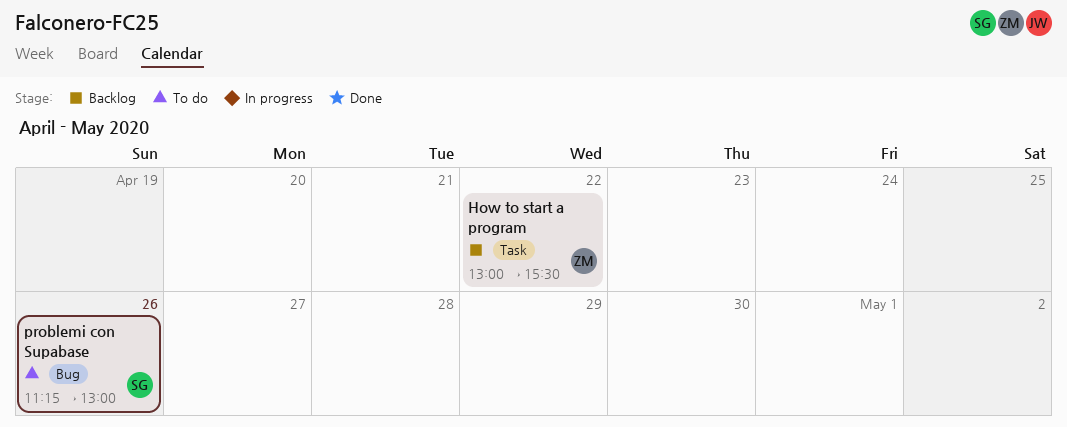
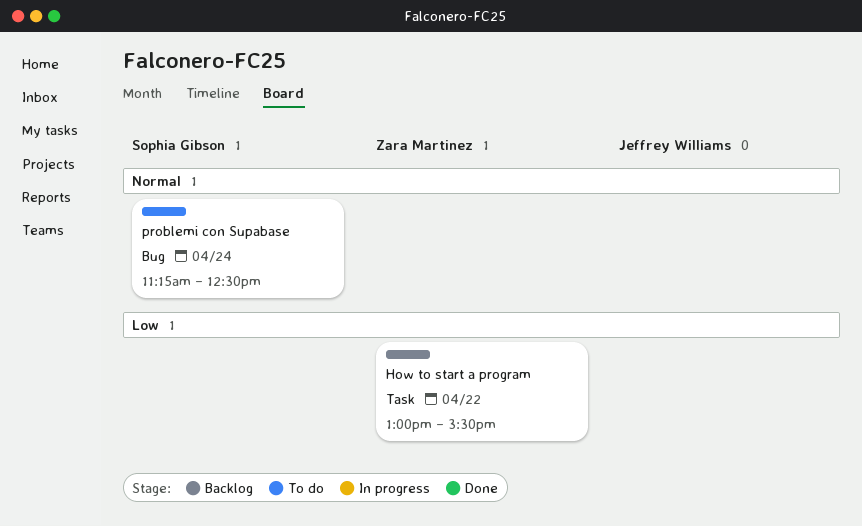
problemi con Supabase, day: Apr 26 -> Apr 24
problemi con Supabase, ends: 13:00 -> 12:30

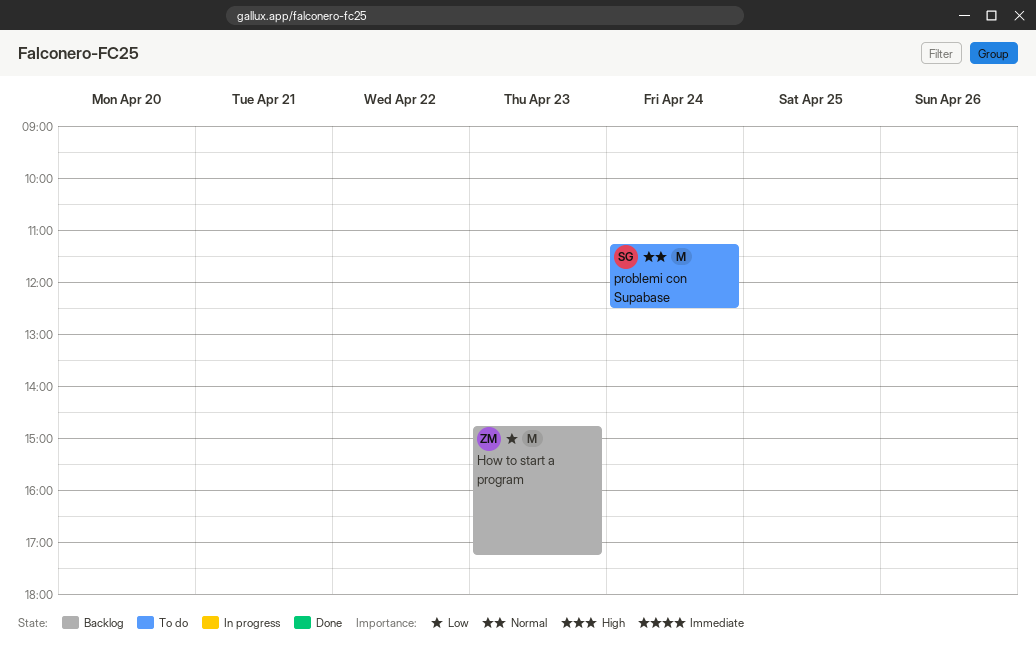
How to start a program, day: Apr 22 -> Apr 23
How to start a program, begins: 13:00 -> 14:45
How to start a program, ends: 15:30 -> 17:15

